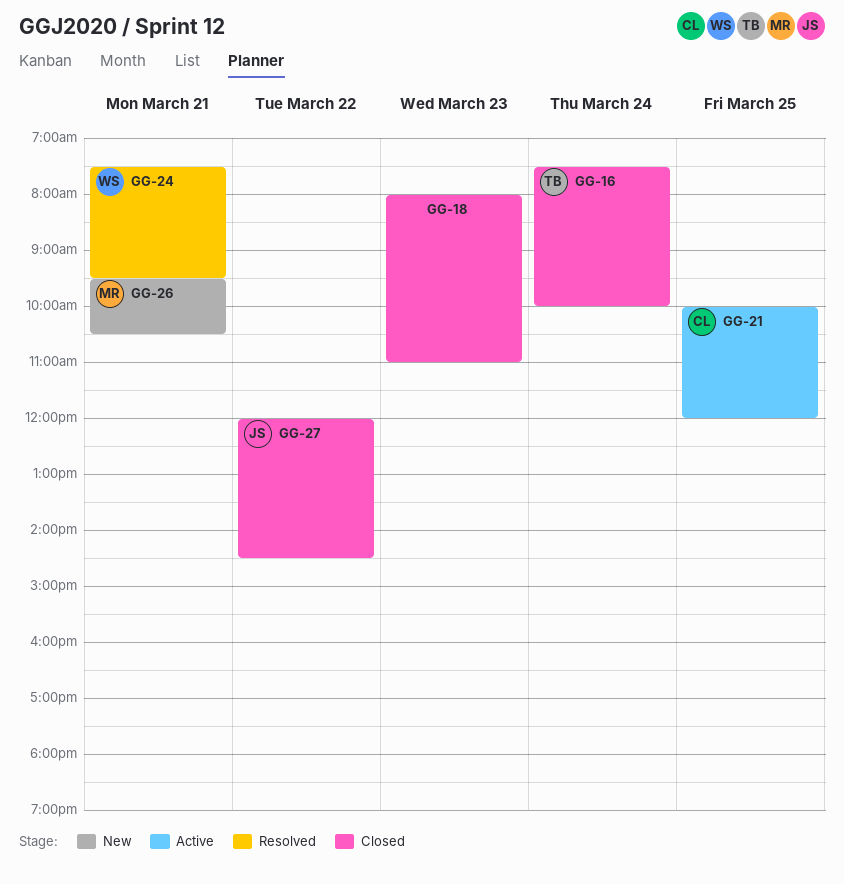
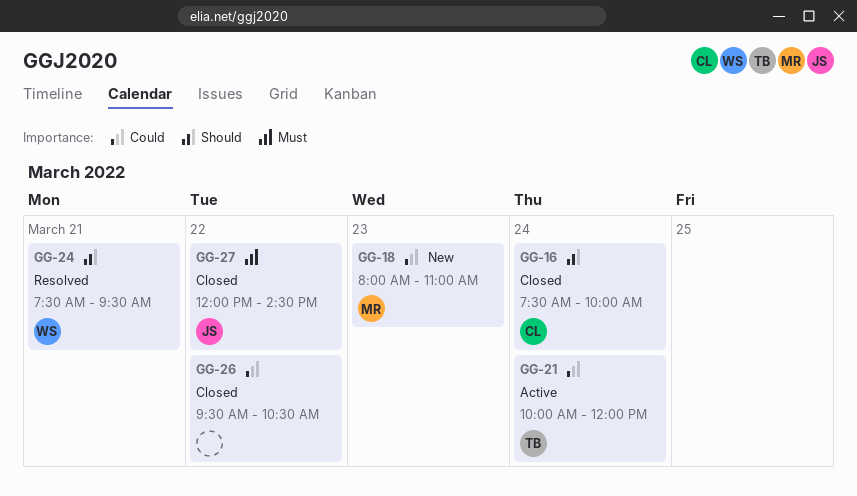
GG-16, owner: TB -> CL
GG-18, status: Closed -> New
GG-18, owner: none -> MR
GG-21, owner: CL -> TB
GG-21, day: Mar 25 -> Mar 24
GG-26, status: New -> Closed
GG-26, owner: MR -> none
GG-26, day: Mar 21 -> Mar 22

